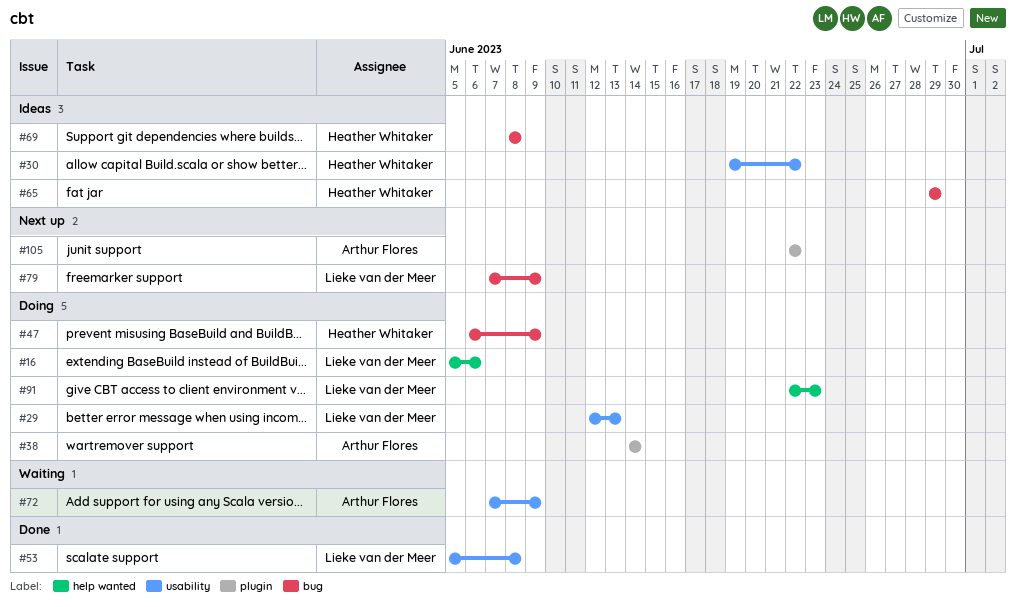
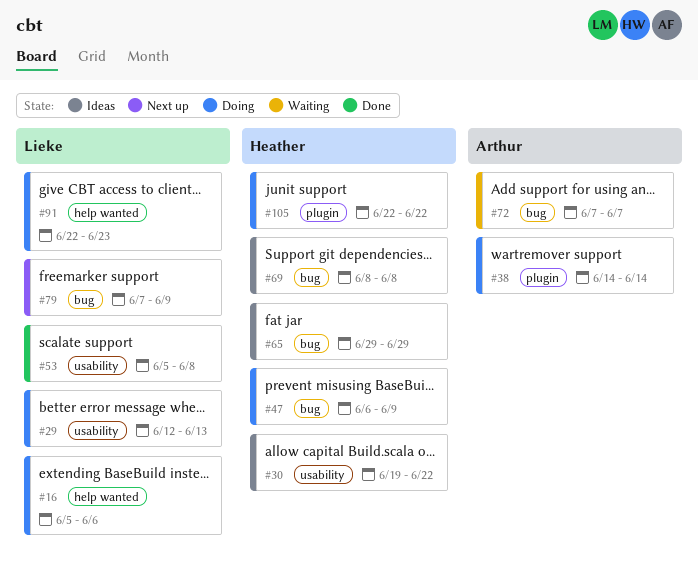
#72, label: usability -> bug
#72, due: Jun 9 -> Jun 7
#105, status: Next up -> Doing
#105, owner: Arthur Flores -> Heather Whitaker

